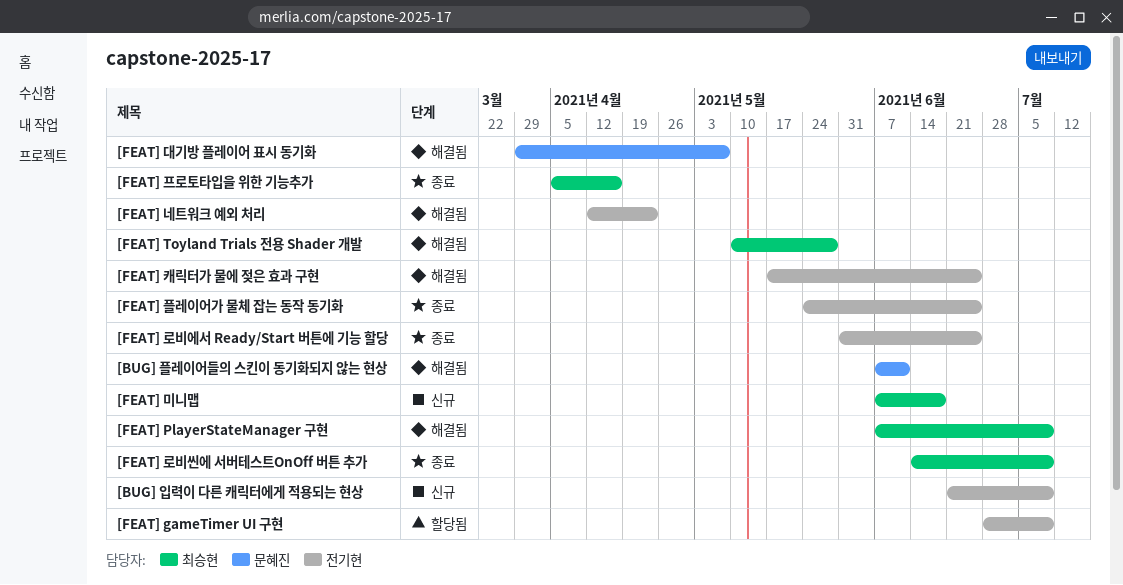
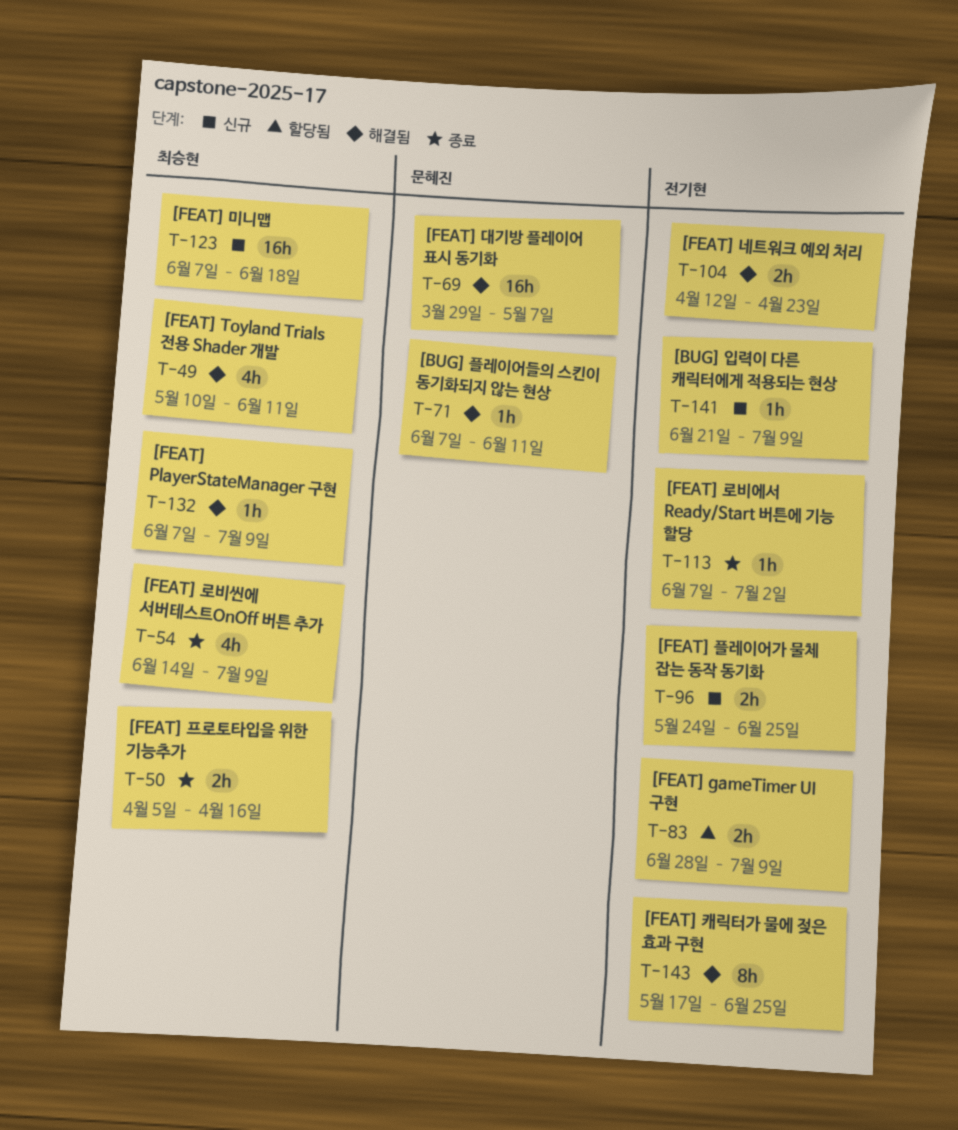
[FEAT] Toyland Trials 전용 Shader 개발, due: May 28 -> Jun 11
[FEAT] 로비에서 Ready/Start 버튼에 기능 할당, start: May 31 -> Jun 7
[FEAT] 로비에서 Ready/Start 버튼에 기능 할당, due: Jun 25 -> Jul 2
[FEAT] 플레이어가 물체 잡는 동작 동기화, status: 종료 -> 신규

